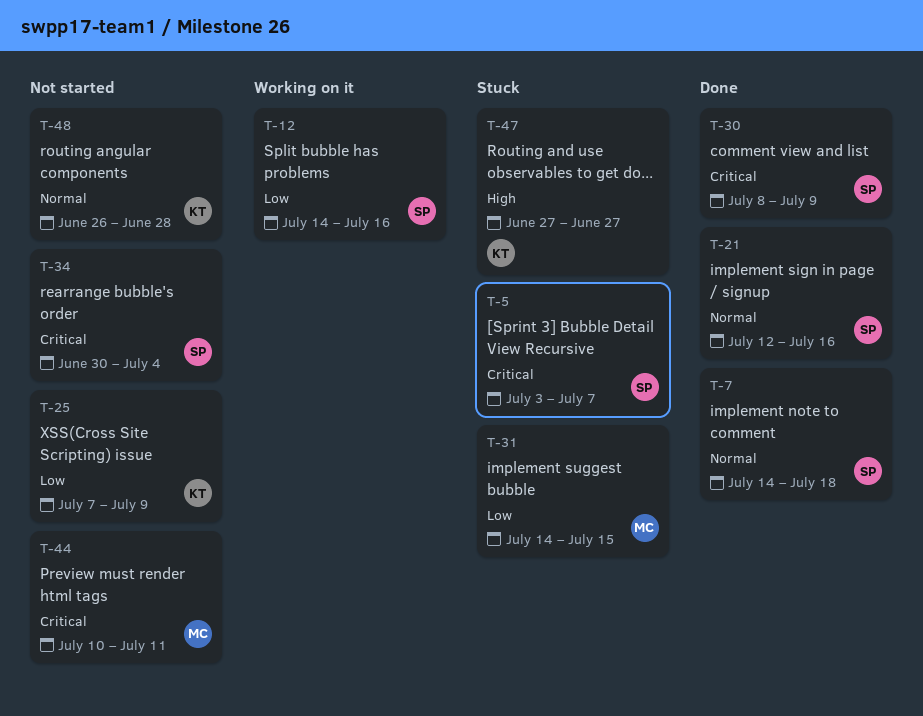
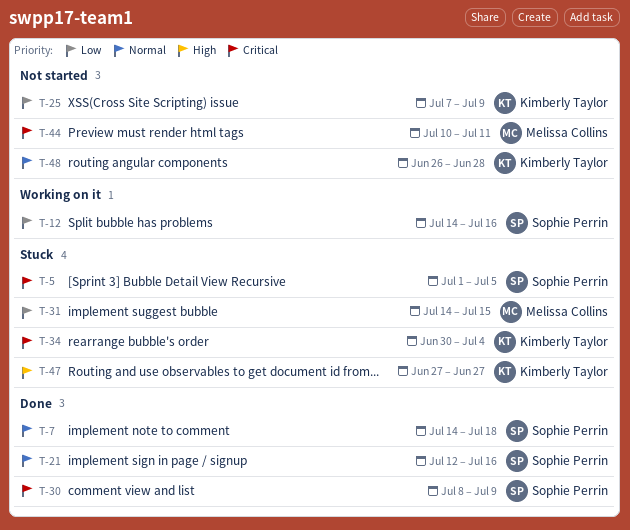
T-5, start: Jul 3 -> Jul 1
T-5, due: Jul 7 -> Jul 5
T-34, status: Not started -> Stuck
T-34, owner: Sophie Perrin -> Kimberly Taylor

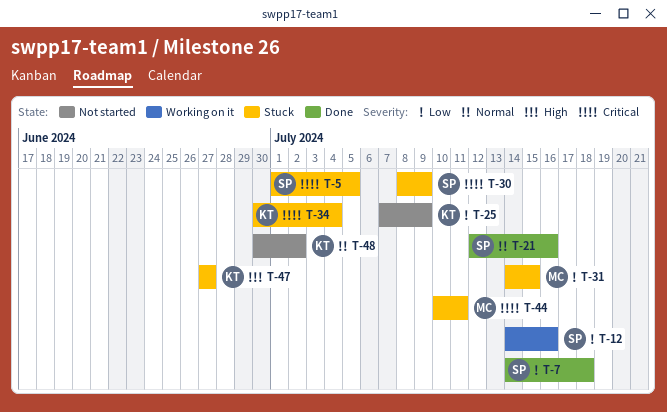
T-7, priority: Normal -> Low
T-30, status: Done -> Stuck
T-44, status: Not started -> Stuck
T-48, start: Jun 26 -> Jun 30
T-48, due: Jun 28 -> Jul 2

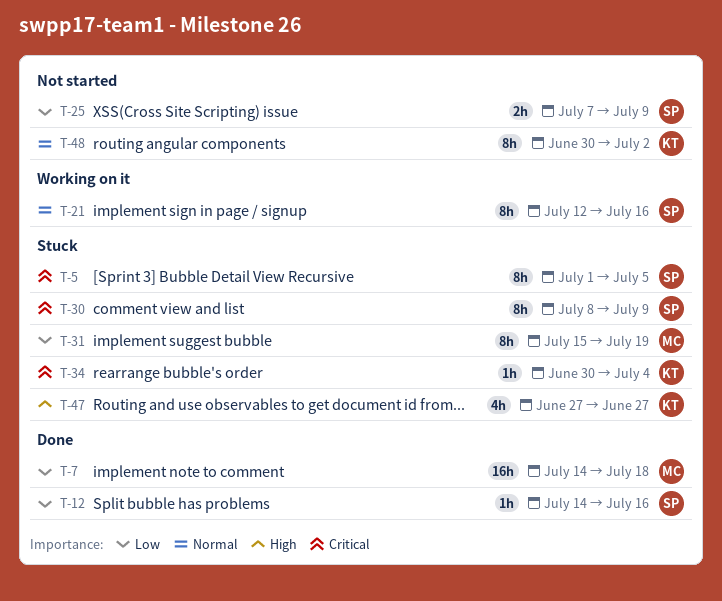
T-7, owner: SP -> MC
T-12, status: Working on it -> Done
T-21, status: Done -> Working on it
T-25, owner: KT -> SP
T-31, start: Jul 14 -> Jul 15
T-31, due: Jul 15 -> Jul 19
T-44: present -> none

